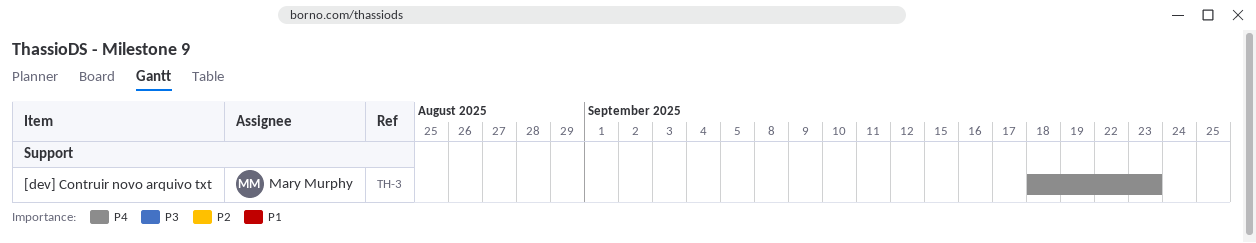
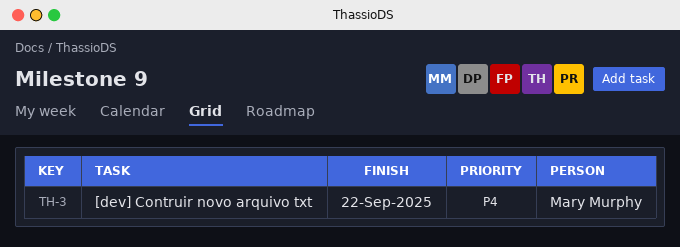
TH-3, due: Sep 23 -> Sep 22

